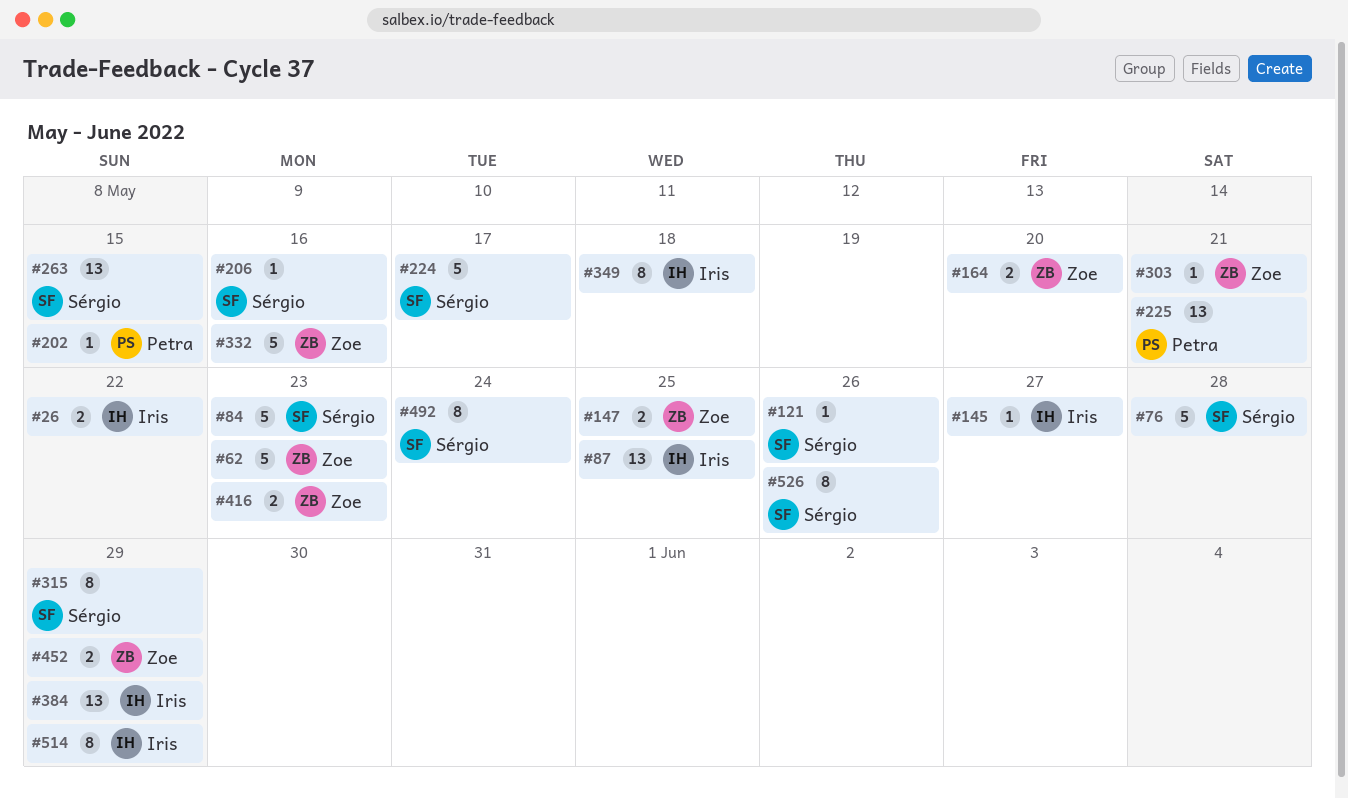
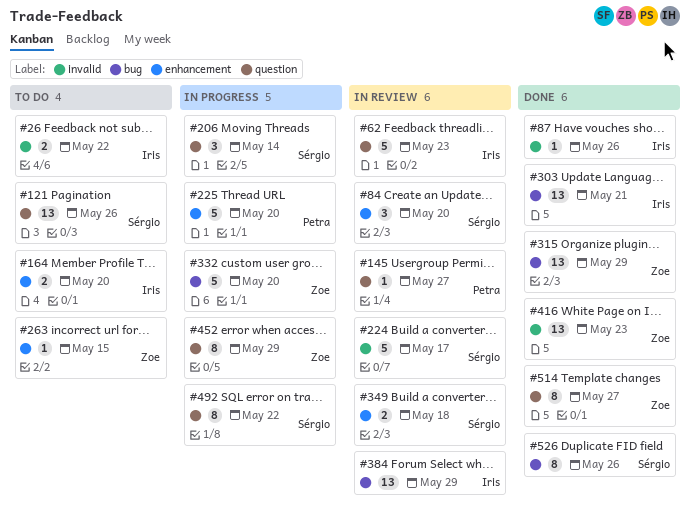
#62, owner: Zoe -> Iris
#76: present -> none
#84, estimate: 5 -> 3
#84, due: May 23 -> May 20
#87, estimate: 13 -> 1
#87, due: May 25 -> May 26
#121, estimate: 1 -> 13
#145, owner: Iris -> Petra
#147: present -> none
#164, owner: Zoe -> Iris
#202: present -> none
#206, estimate: 1 -> 3
#206, due: May 16 -> May 14
#225, estimate: 13 -> 5
#225, due: May 21 -> May 20
#263, owner: Sérgio -> Zoe
#263, estimate: 13 -> 1
#303, owner: Zoe -> Iris
#303, estimate: 1 -> 13
#315, owner: Sérgio -> Zoe
#315, estimate: 8 -> 13
#332, due: May 16 -> May 20
#349, owner: Iris -> Sérgio
#349, estimate: 8 -> 2
#416, estimate: 2 -> 13
#452, estimate: 2 -> 8
#492, due: May 24 -> May 22
#514, owner: Iris -> Zoe
#514, due: May 29 -> May 27

